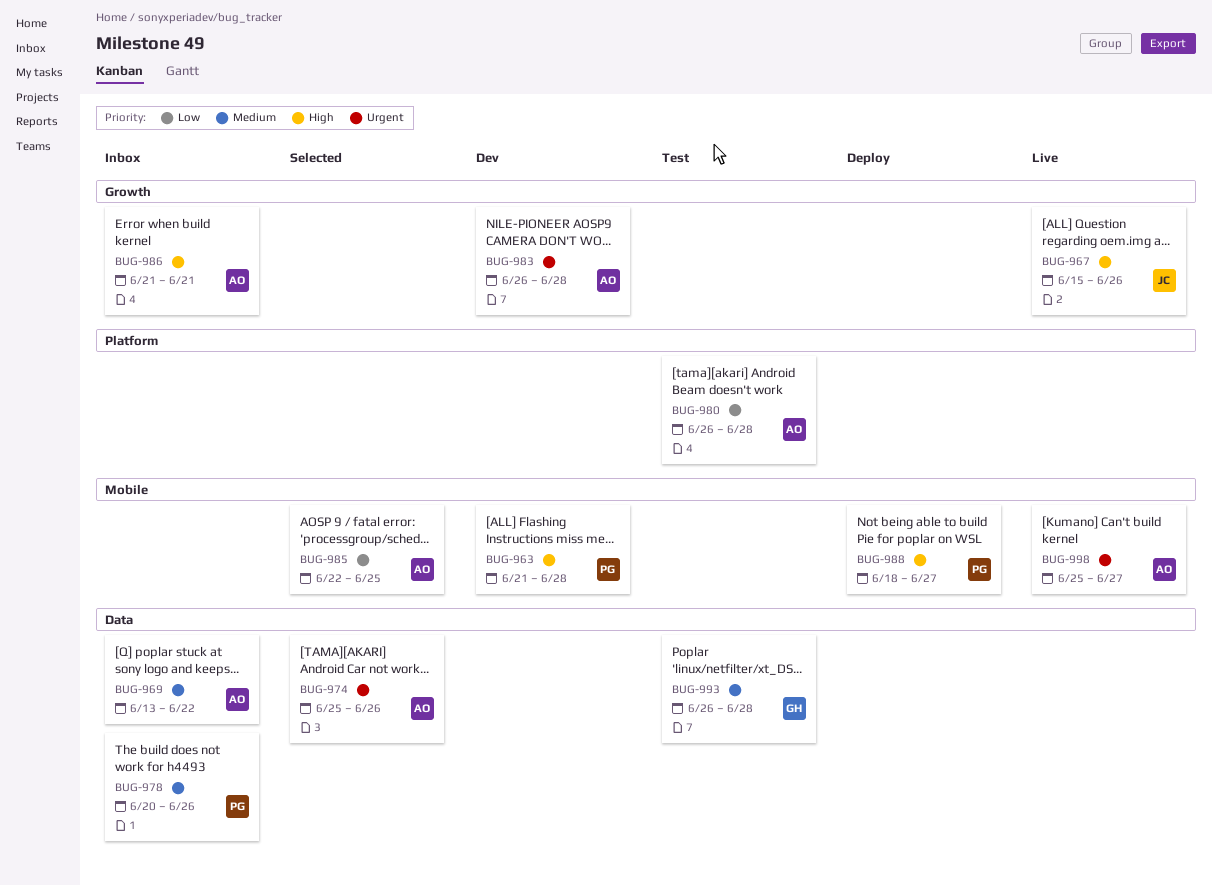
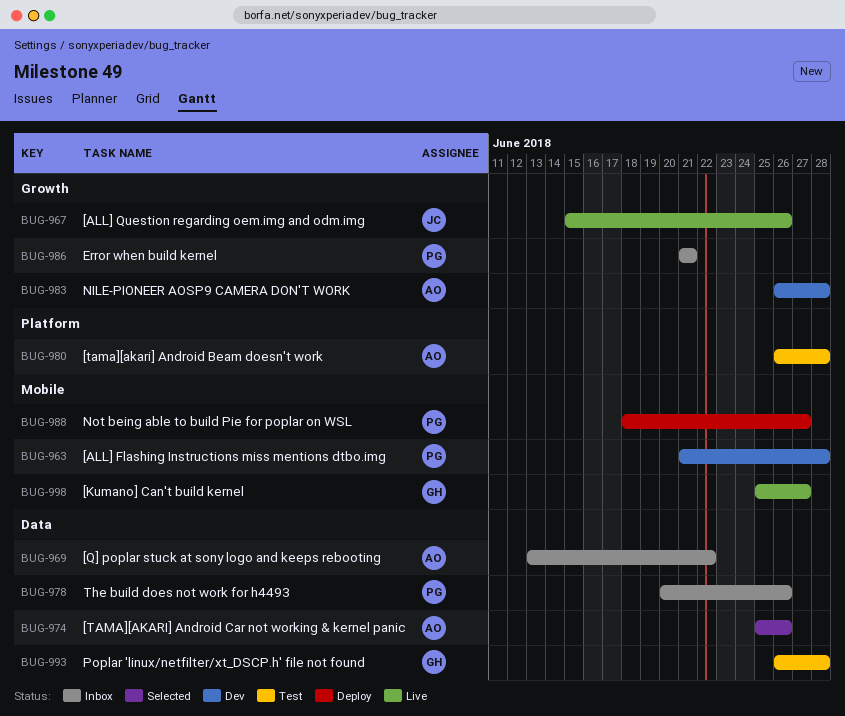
BUG-985: present -> none
BUG-986, owner: AO -> PG
BUG-998, owner: AO -> GH

